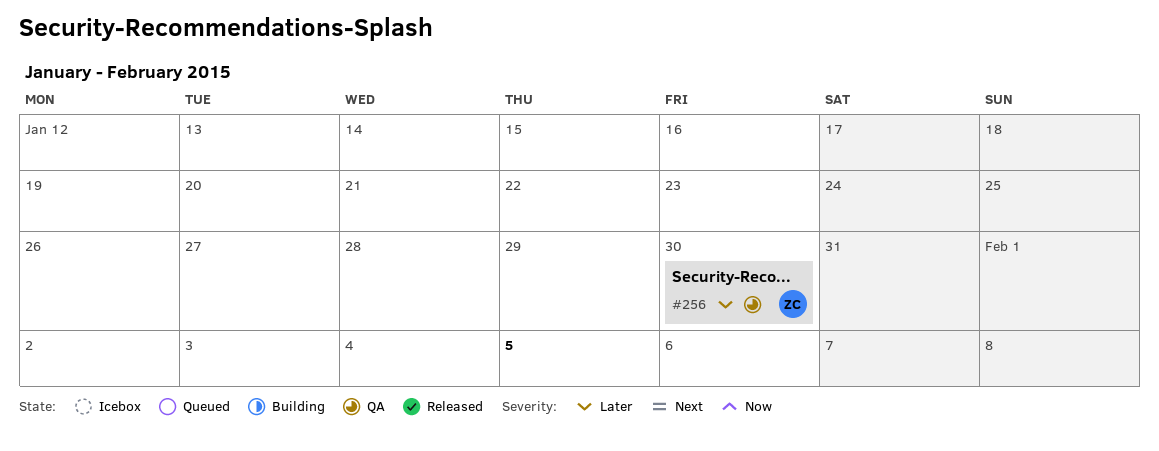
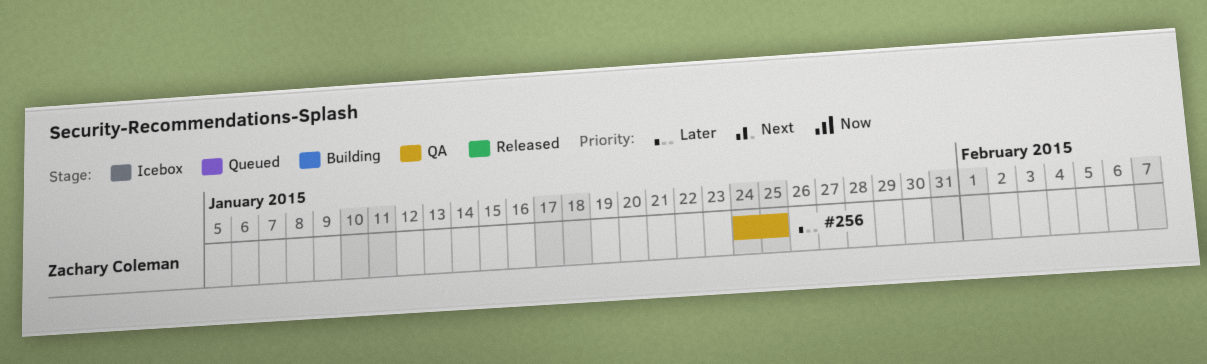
#256, due: Jan 30 -> Jan 25

